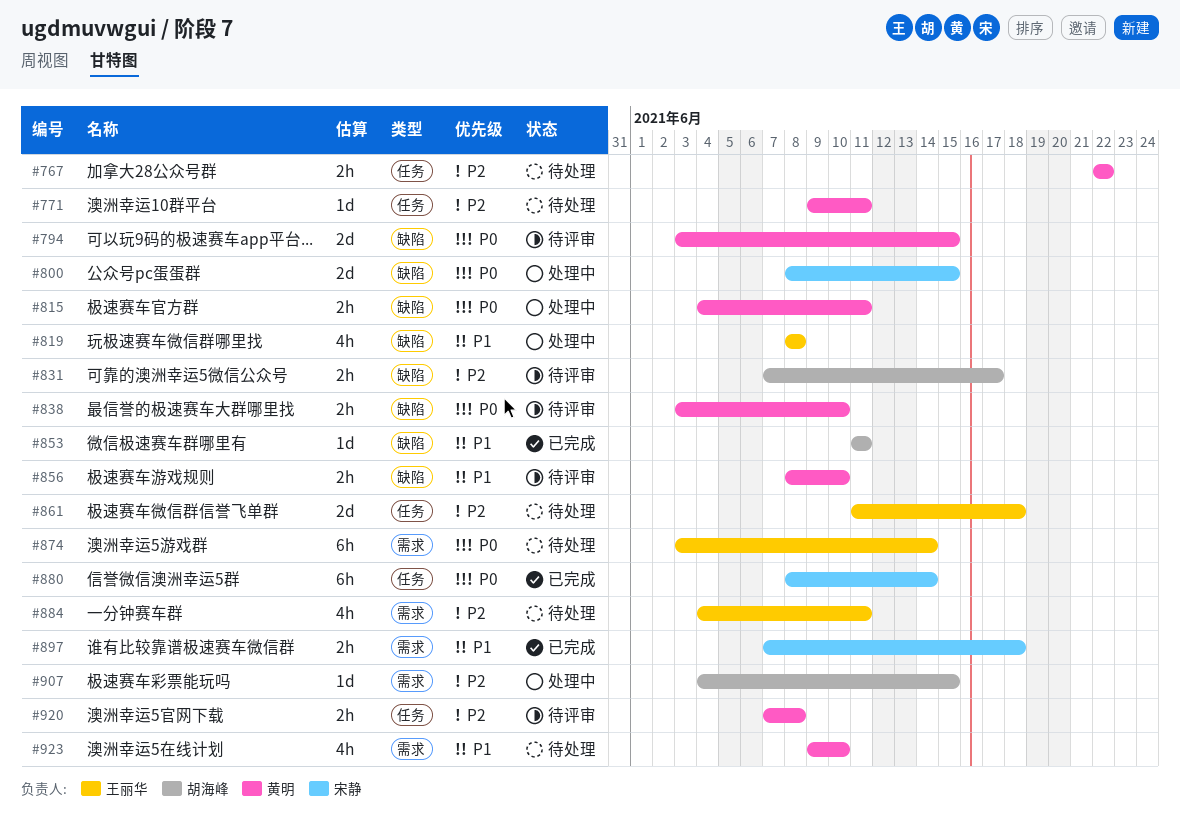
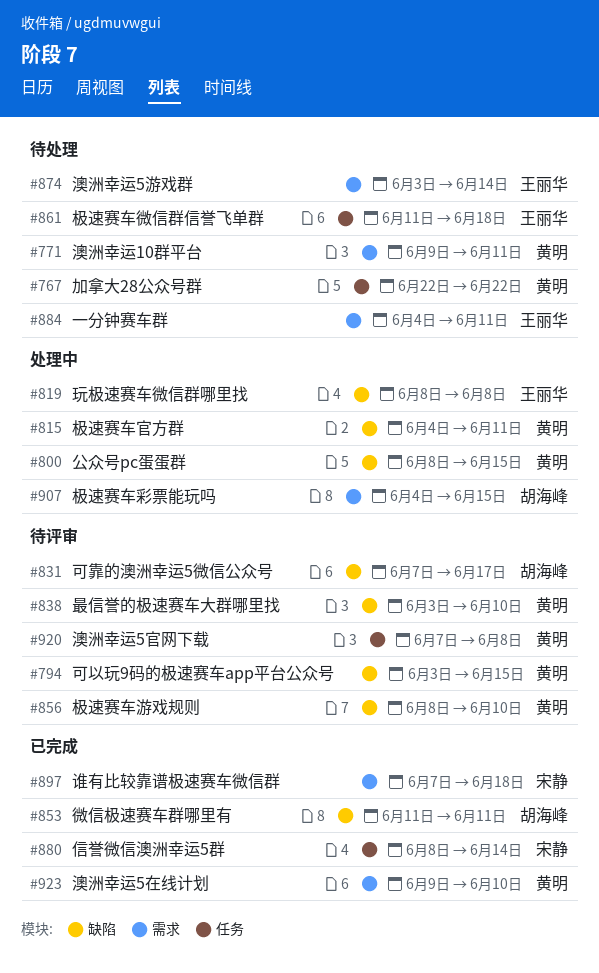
#771, label: 任务 -> 需求
#800, owner: 宋静 -> 黄明
#923, status: 待处理 -> 已完成

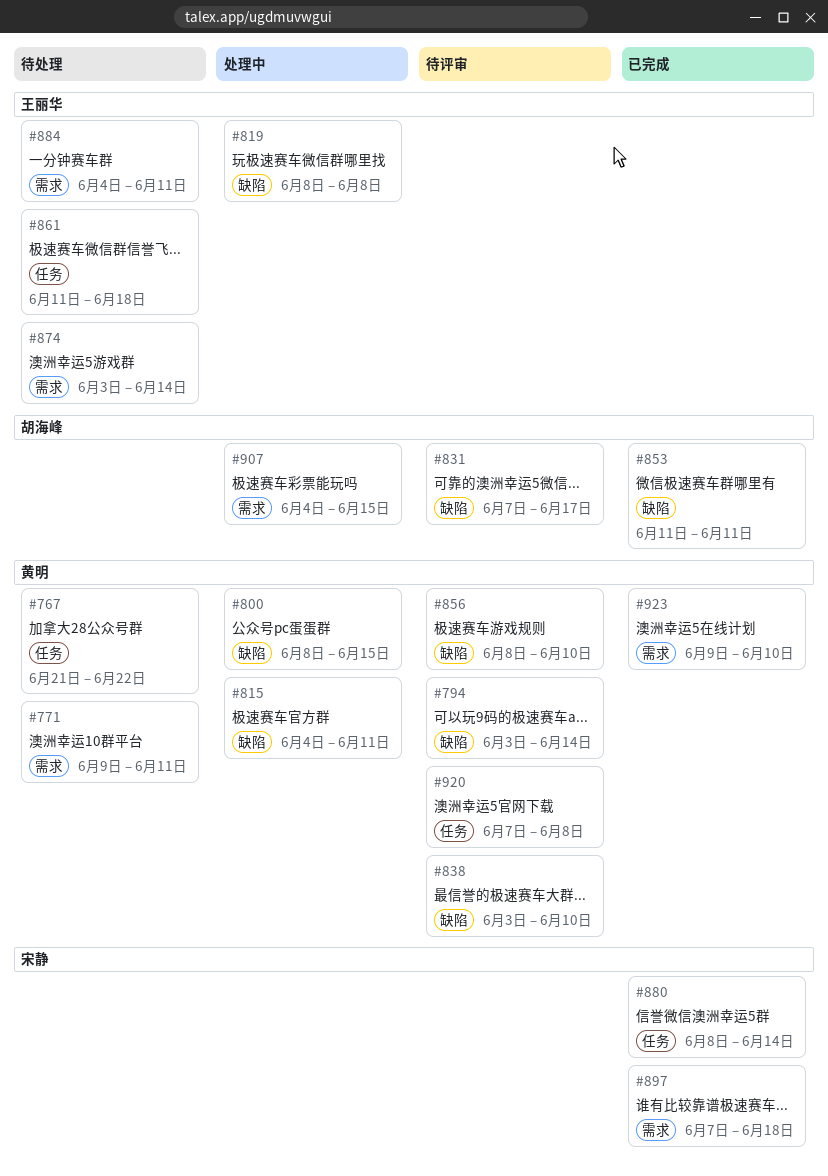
#767, start: Jun 22 -> Jun 21
#794, due: Jun 15 -> Jun 14

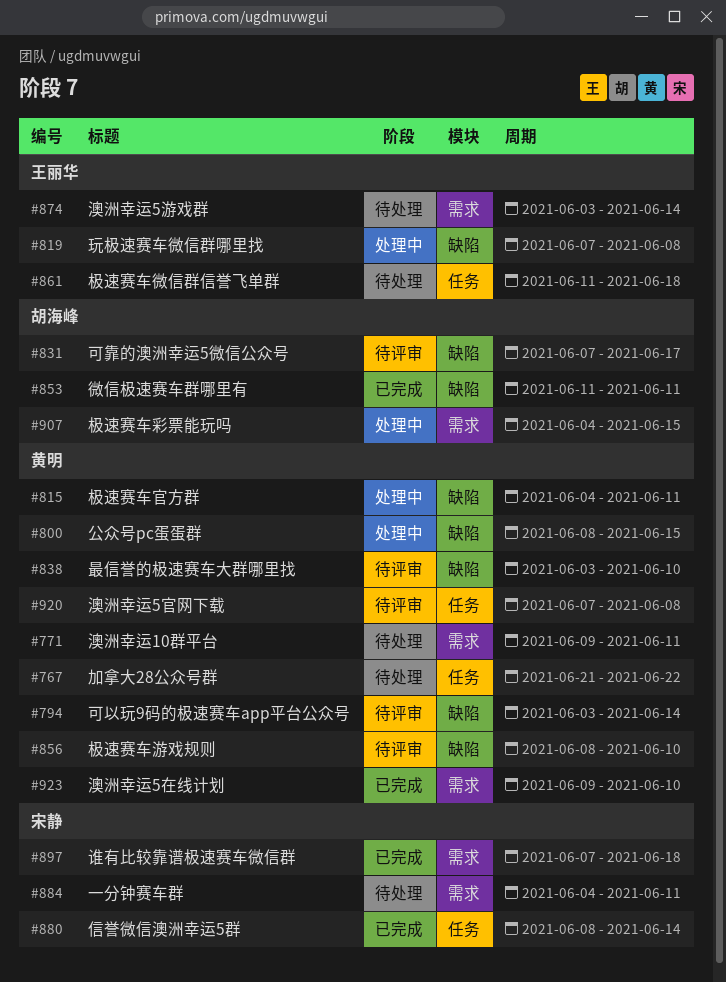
#819, start: Jun 8 -> Jun 7
#884, owner: 王丽华 -> 宋静

